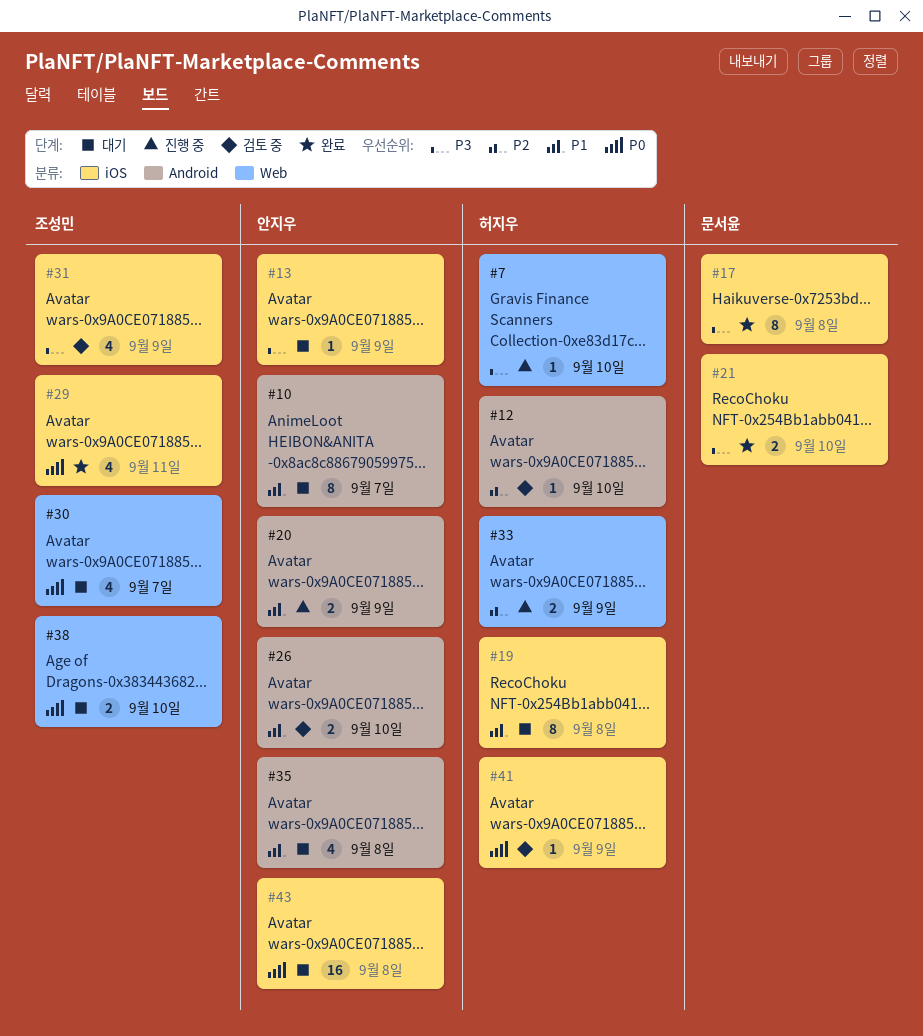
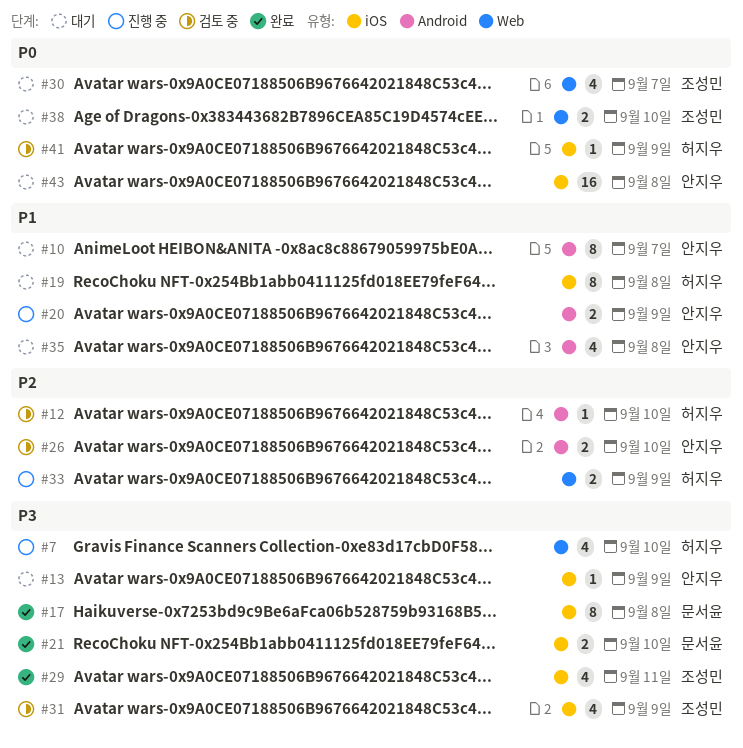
#7, estimate: 1 -> 4
#26, priority: P1 -> P2
#29, priority: P0 -> P3

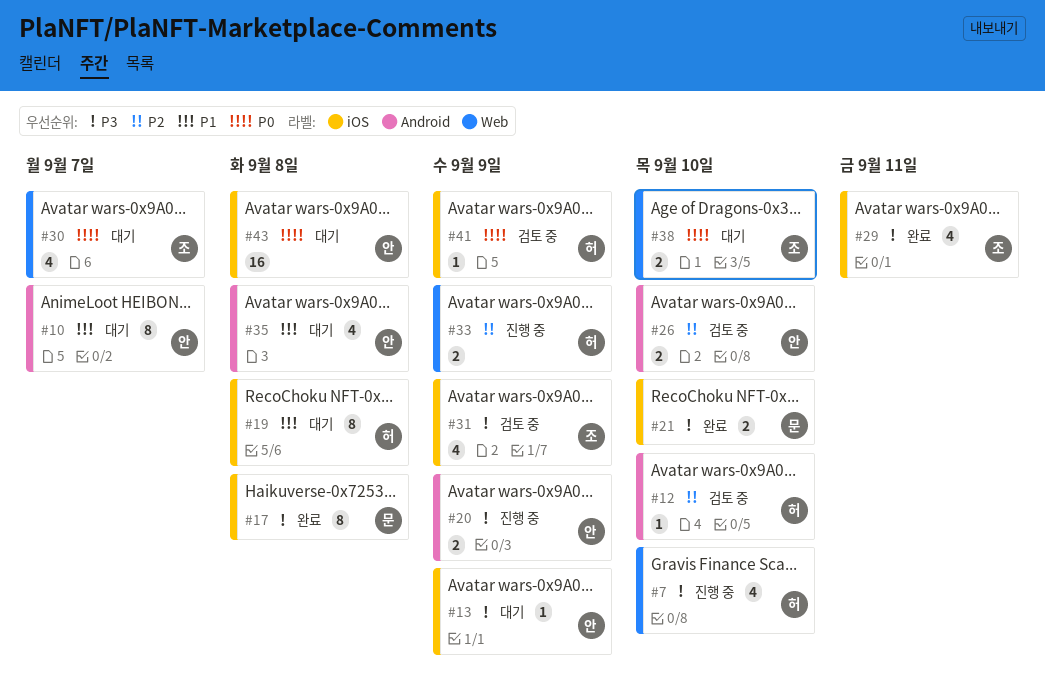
#20, priority: P1 -> P3

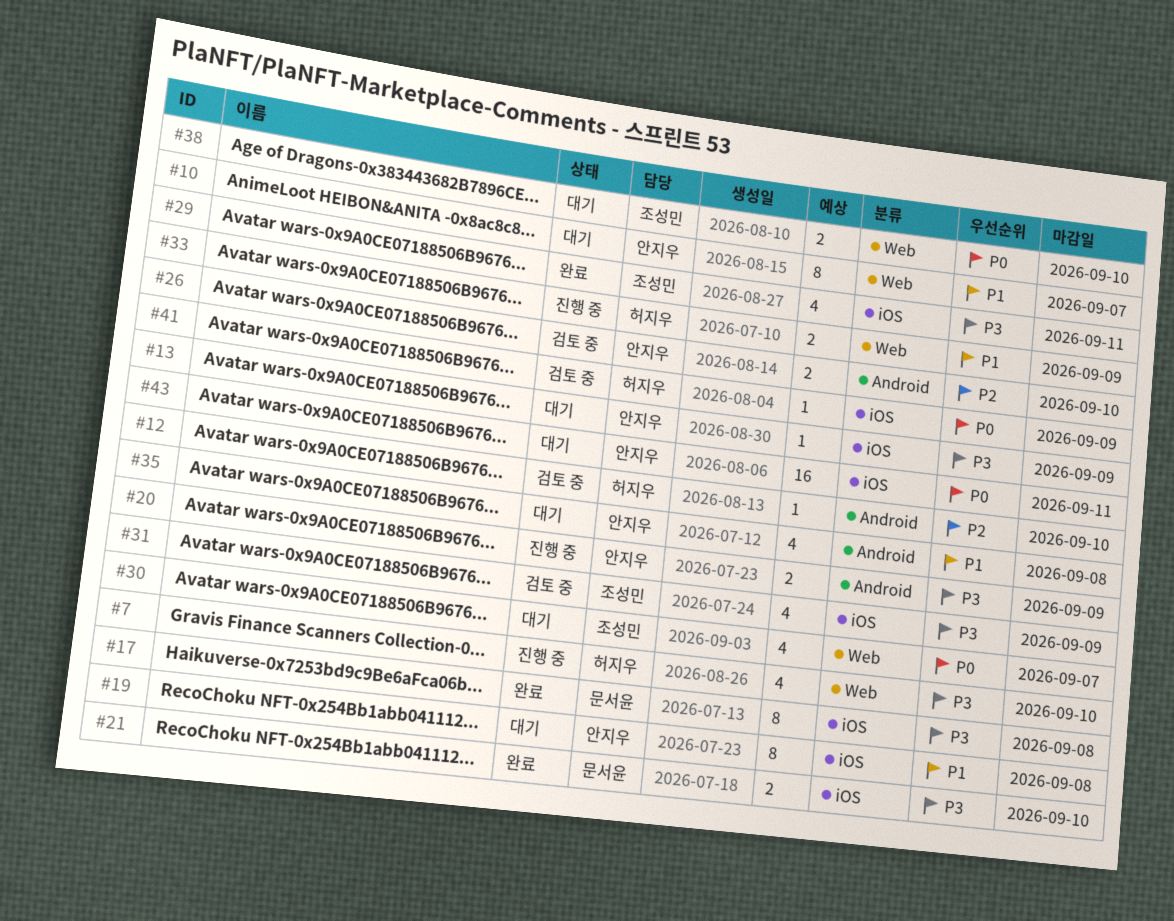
#10, label: Android -> Web
#19, owner: 허지우 -> 안지우
#33, priority: P2 -> P1
#43, due: Sep 8 -> Sep 11

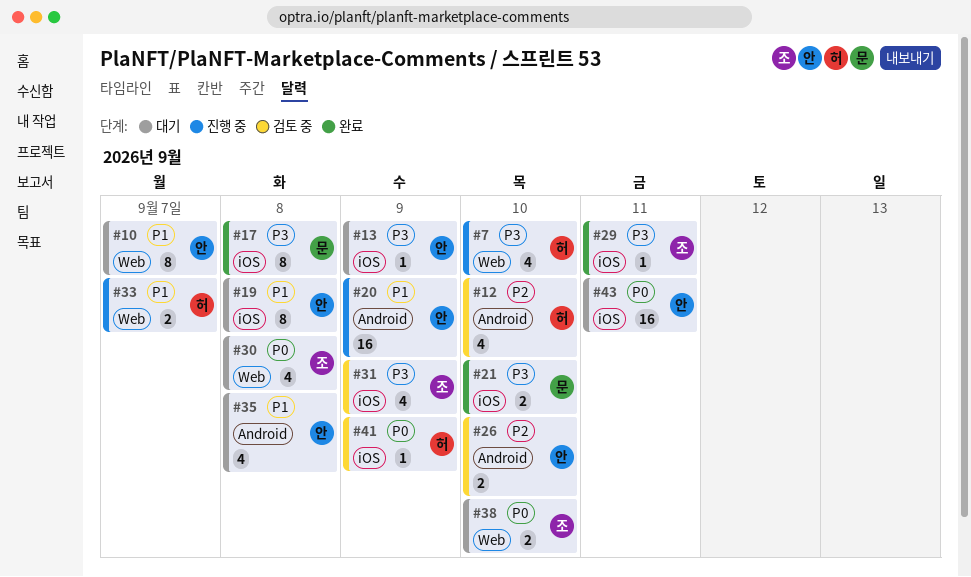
#12, estimate: 1 -> 4
#20, priority: P3 -> P1
#20, estimate: 2 -> 16
#29, estimate: 4 -> 1
#30, due: Sep 7 -> Sep 8
#33, due: Sep 9 -> Sep 7

